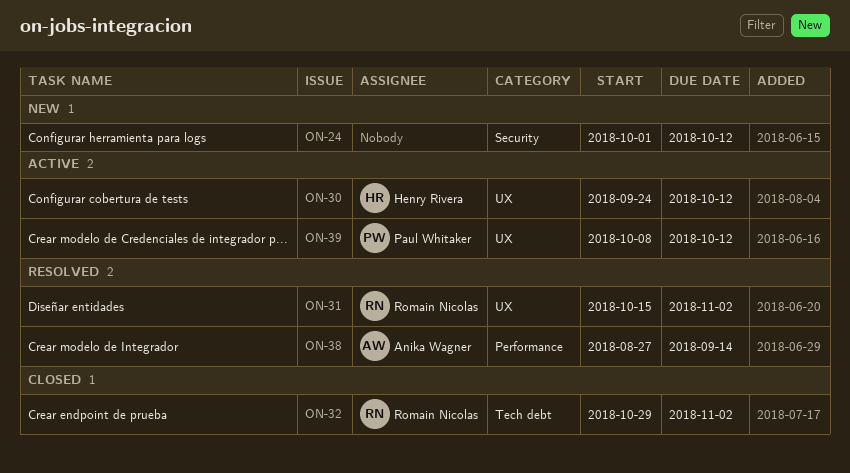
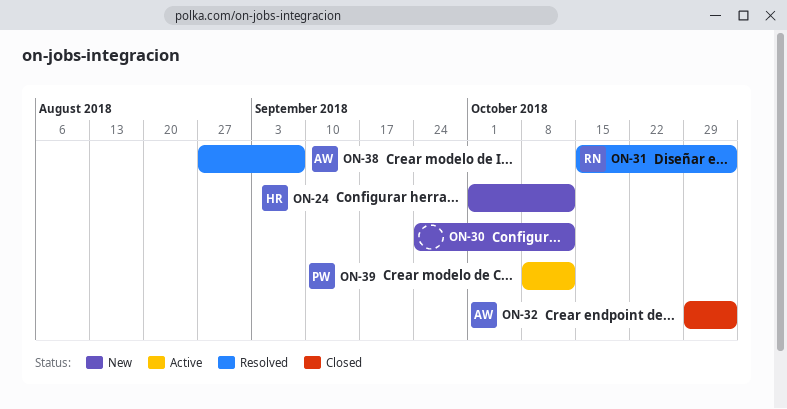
ON-24, owner: none -> Henry Rivera
ON-30, status: Active -> New
ON-30, owner: Henry Rivera -> none
ON-32, owner: Romain Nicolas -> Anika Wagner
ON-38, due: Sep 14 -> Sep 7

